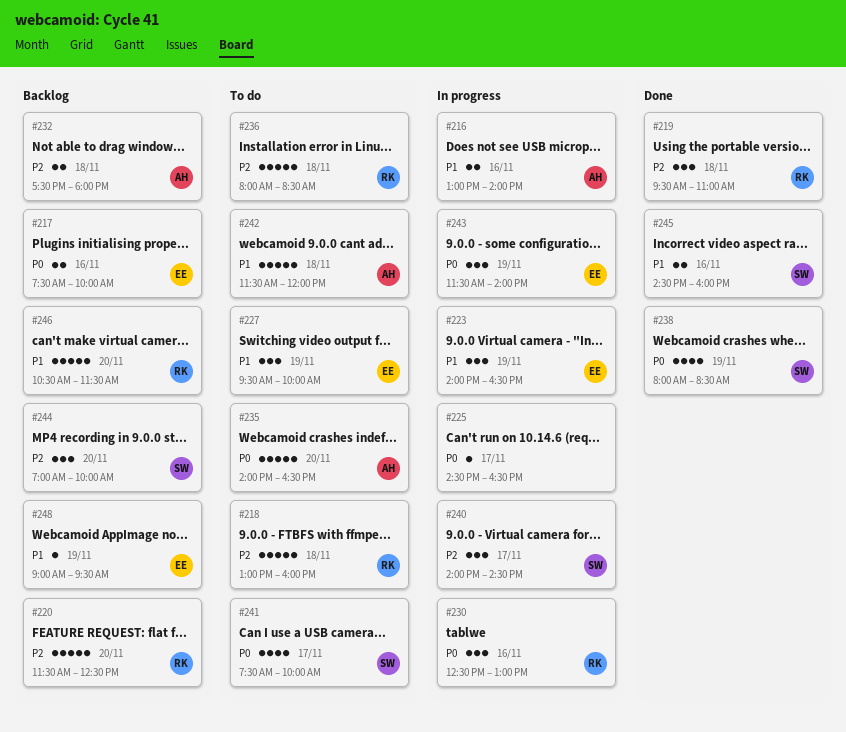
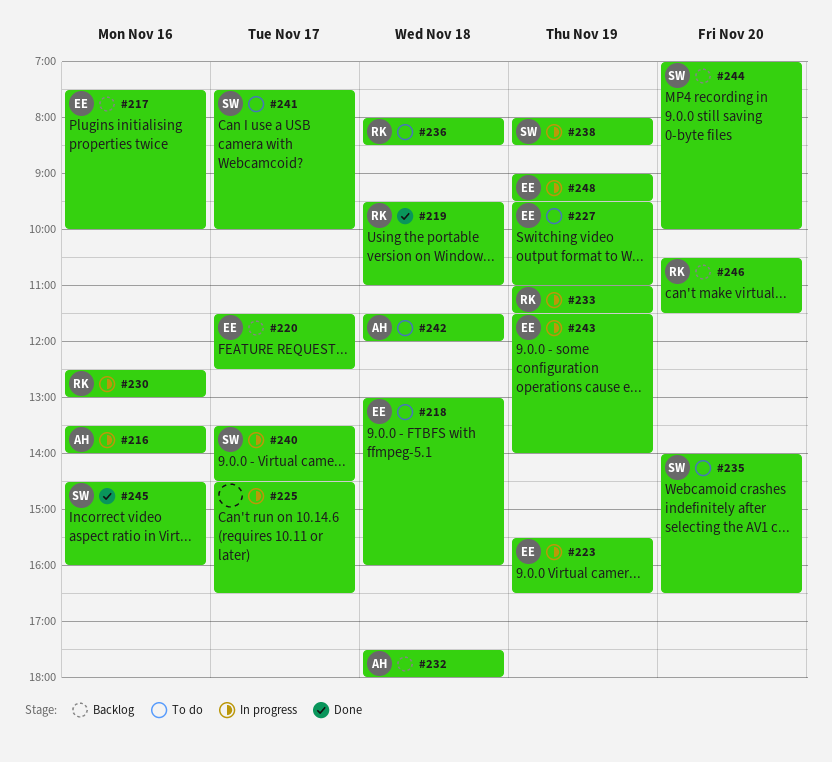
#216, begins: 13:00 -> 13:30
#218, owner: RK -> EE
#220, owner: RK -> EE
#220, day: Nov 20 -> Nov 17
#223, begins: 14:00 -> 15:30
#227, ends: 10:00 -> 11:00
#233: none -> present
#235, owner: AH -> SW
#238, status: Done -> In progress
#240, begins: 14:00 -> 13:30
#248, status: Backlog -> In progress

